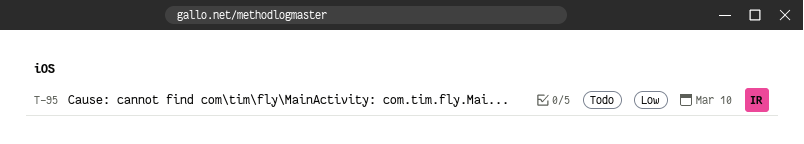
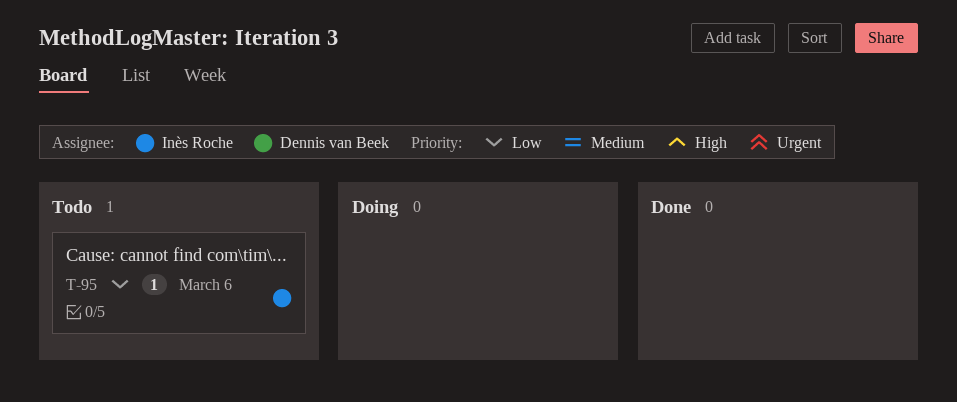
T-95, due: Mar 10 -> Mar 6

